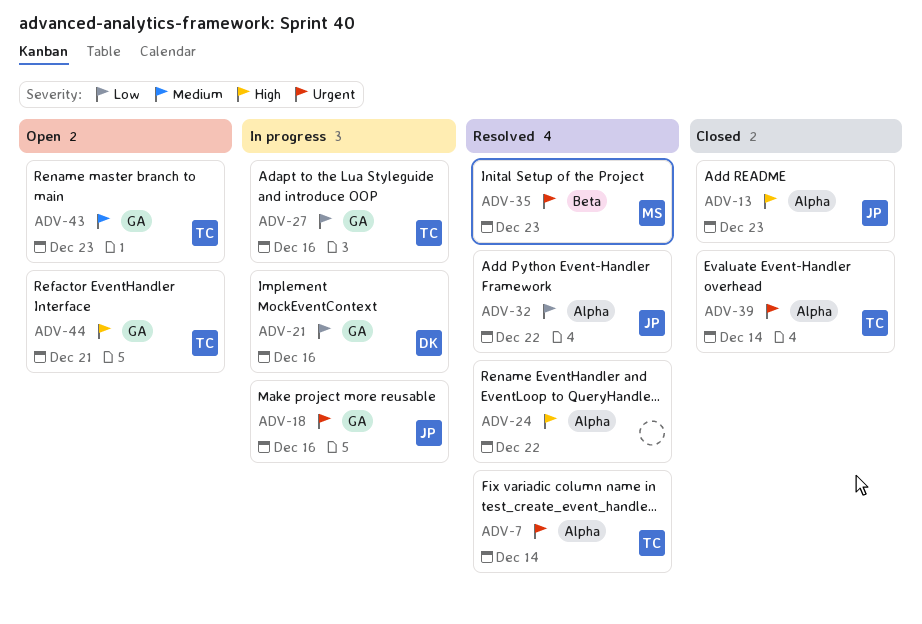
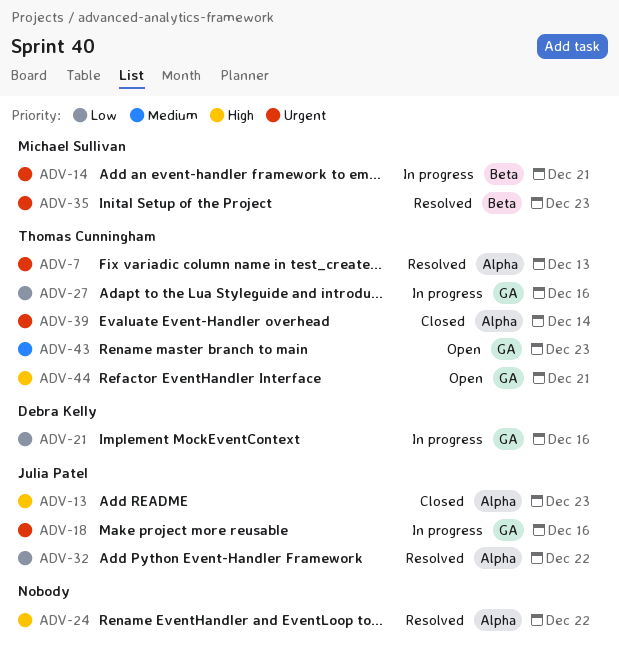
ADV-7, due: Dec 14 -> Dec 13
ADV-14: none -> present

